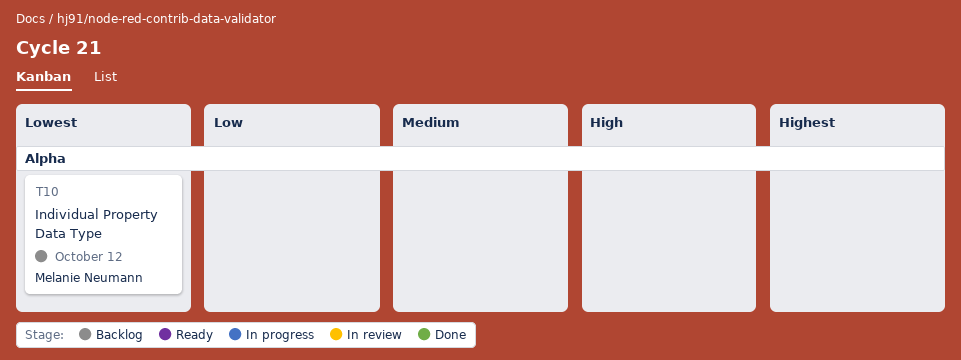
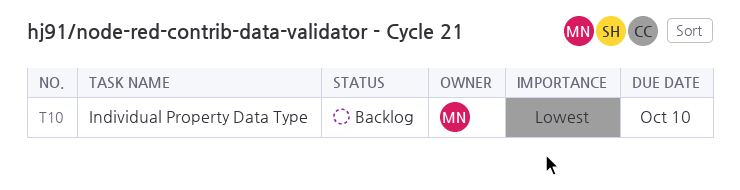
T10, due: Oct 12 -> Oct 10

